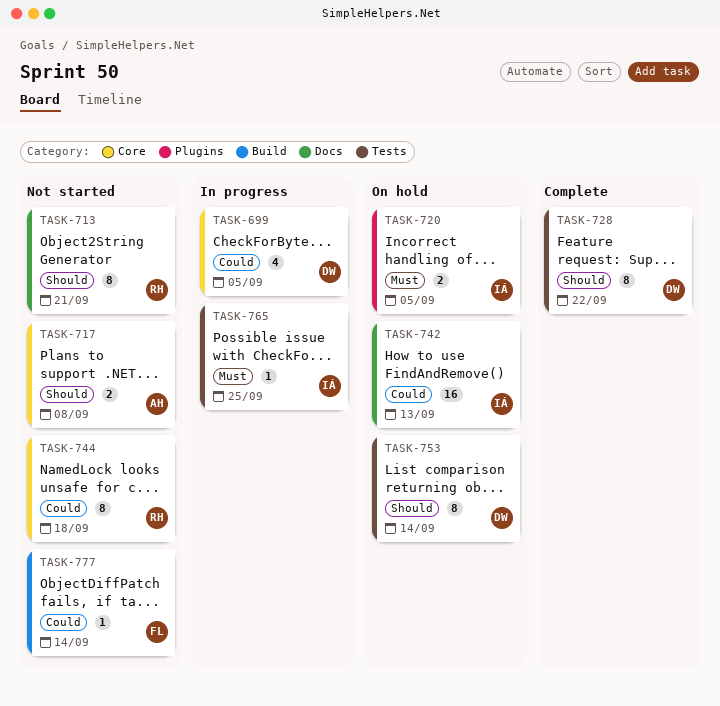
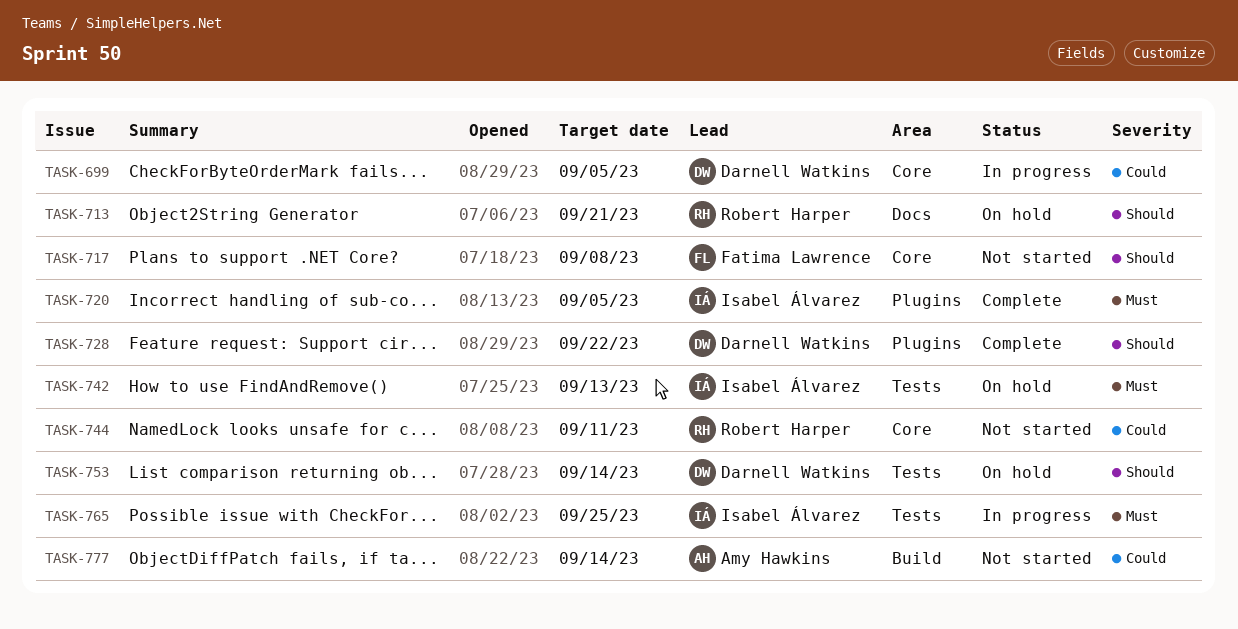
TASK-713, status: Not started -> On hold
TASK-717, owner: Amy Hawkins -> Fatima Lawrence
TASK-720, status: On hold -> Complete
TASK-728, label: Tests -> Plugins
TASK-742, priority: Could -> Must
TASK-742, label: Docs -> Tests
TASK-744, due: Sep 18 -> Sep 11
TASK-777, owner: Fatima Lawrence -> Amy Hawkins

